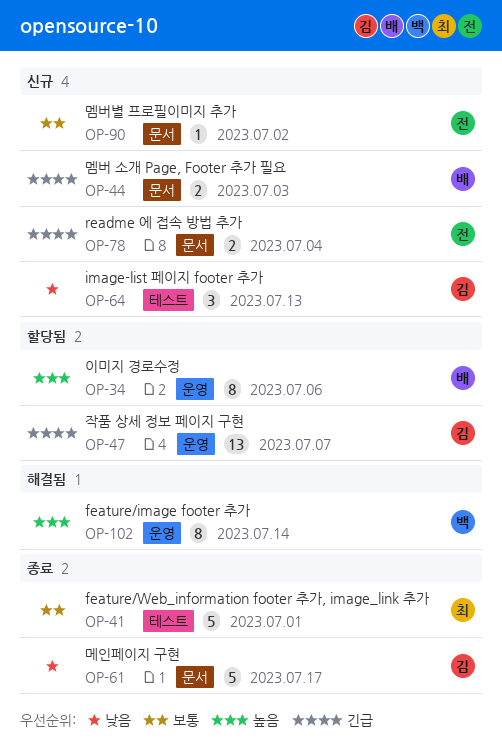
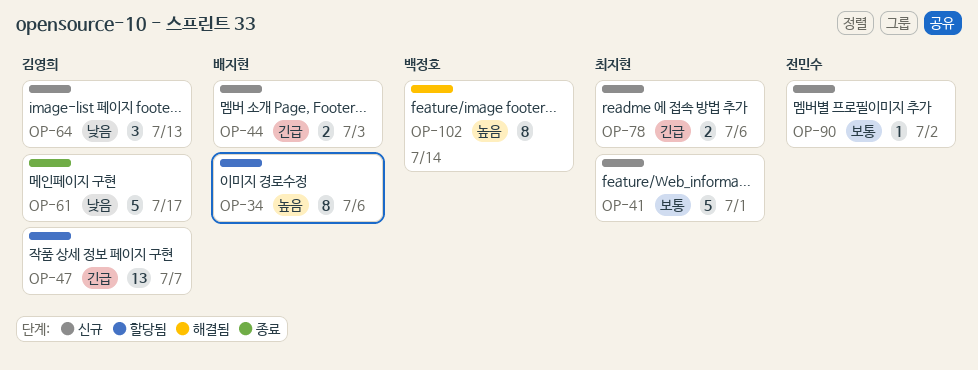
OP-41, status: 종료 -> 신규
OP-78, owner: 전민수 -> 최지현
OP-78, due: Jul 4 -> Jul 6

